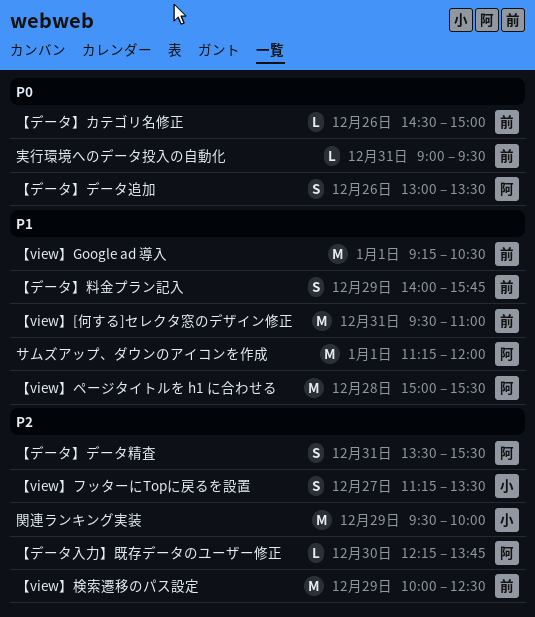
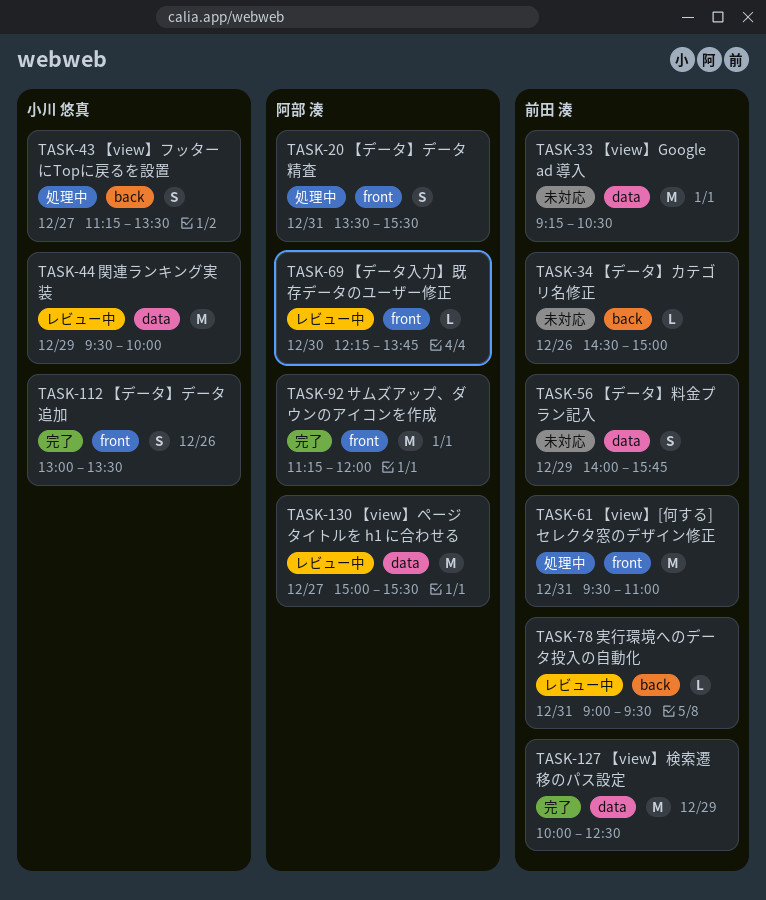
【view】ページタイトルを h1 に合わせる, day: Dec 28 -> Dec 27
【データ】データ追加, owner: 阿部 湊 -> 小川 悠真

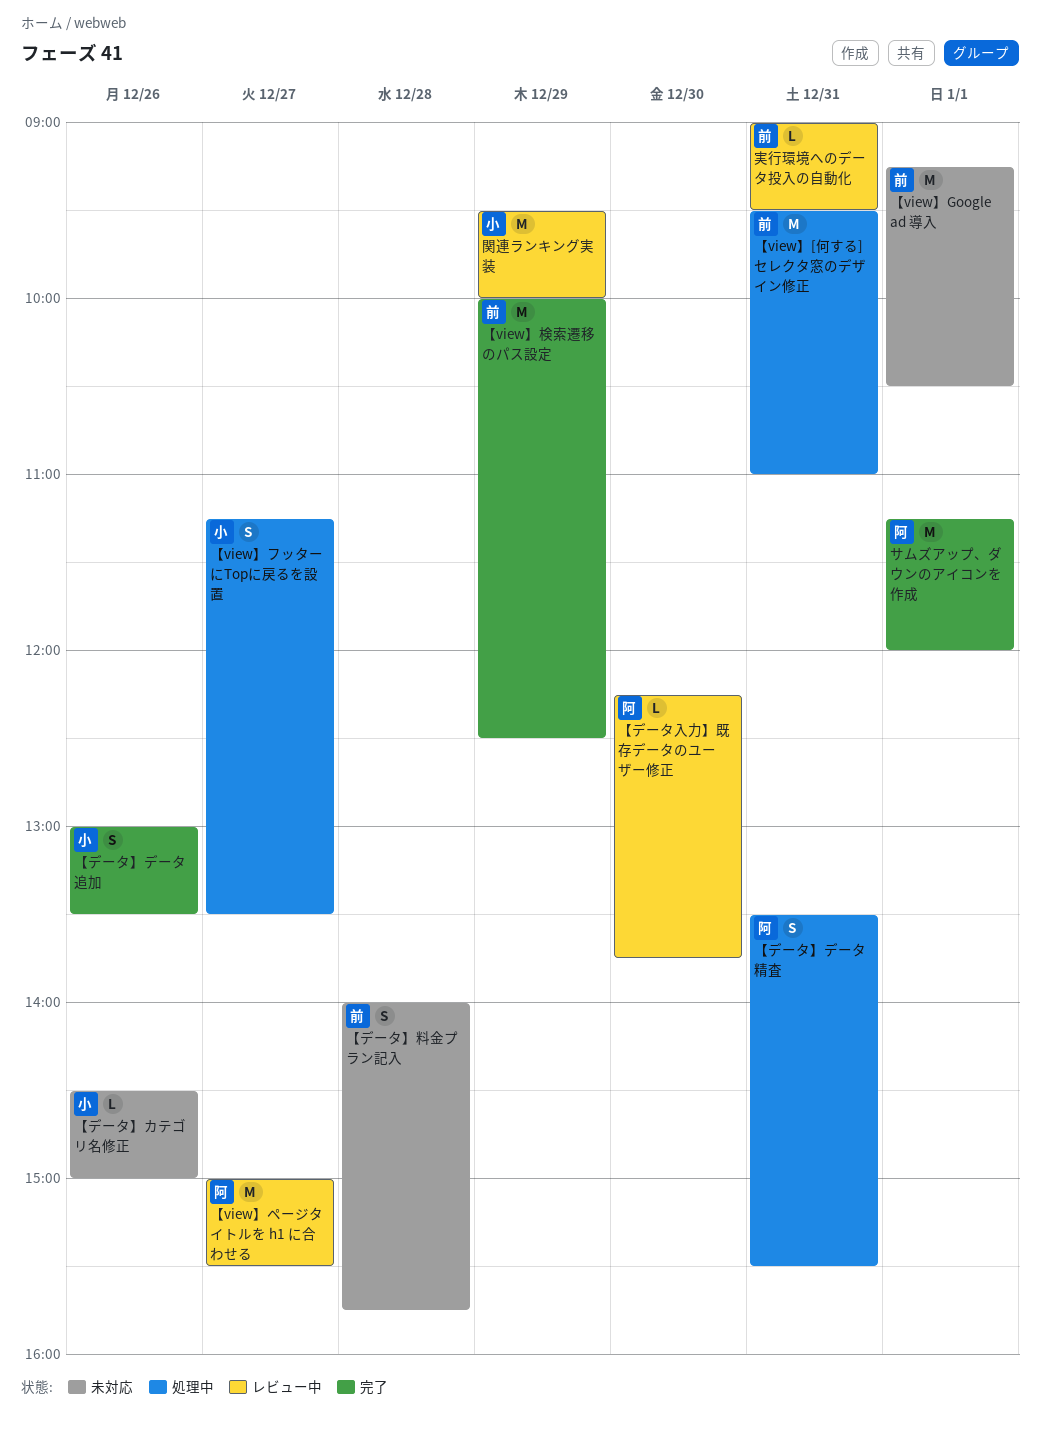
【データ】カテゴリ名修正, owner: 前田 湊 -> 小川 悠真
【データ】料金プラン記入, day: Dec 29 -> Dec 28

